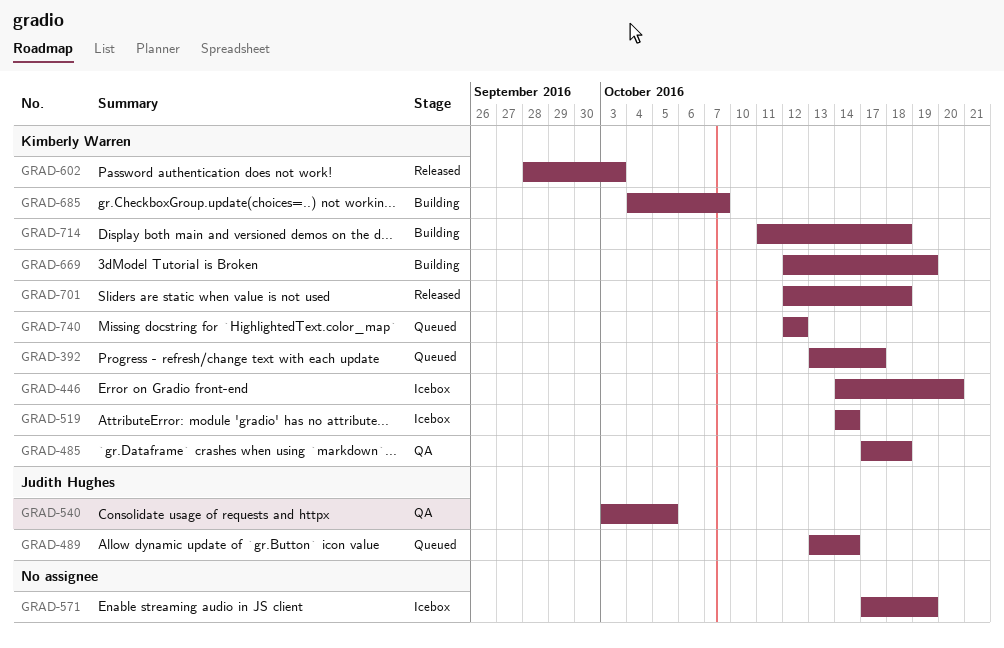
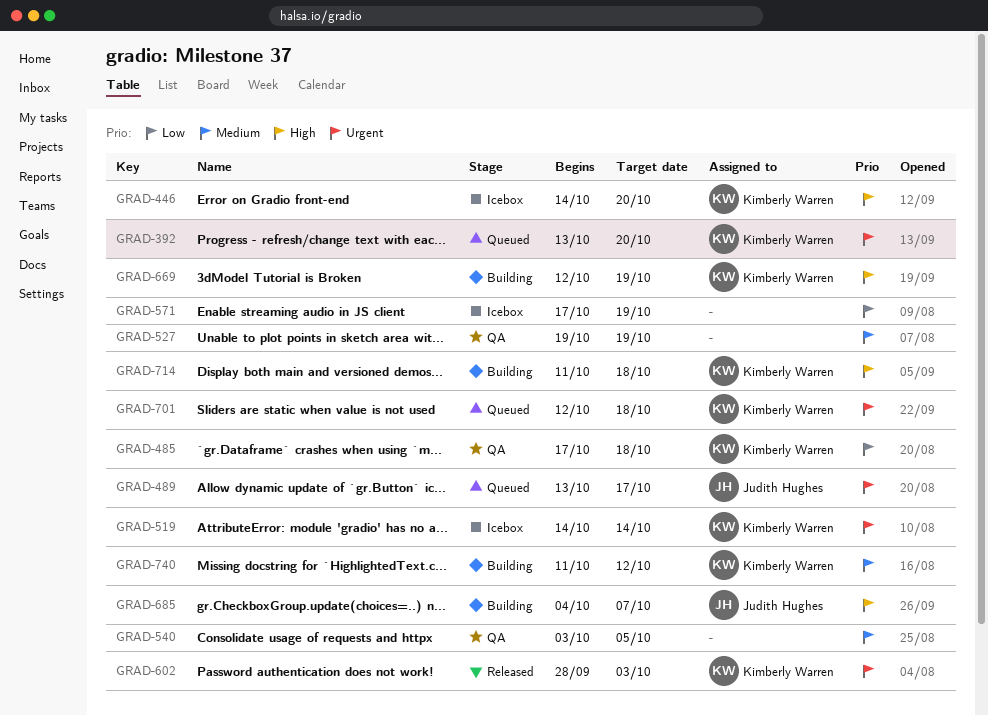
GRAD-392, due: Oct 17 -> Oct 20
GRAD-489, due: Oct 14 -> Oct 17
GRAD-527: none -> present
GRAD-540, owner: Judith Hughes -> none
GRAD-685, owner: Kimberly Warren -> Judith Hughes
GRAD-701, status: Released -> Queued
GRAD-740, status: Queued -> Building
GRAD-740, start: Oct 12 -> Oct 11

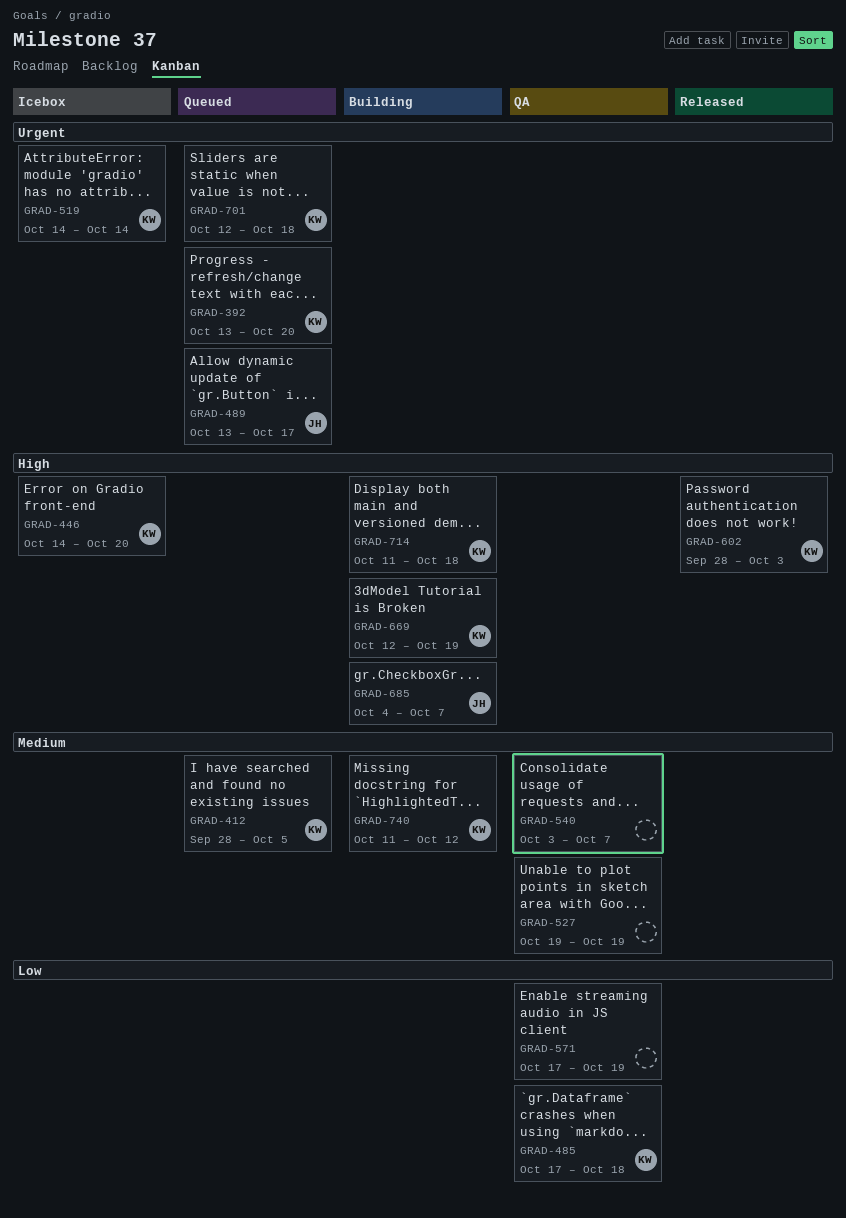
GRAD-412: none -> present
GRAD-540, due: Oct 5 -> Oct 7
GRAD-571, status: Icebox -> QA
GRAD-602, priority: Urgent -> High

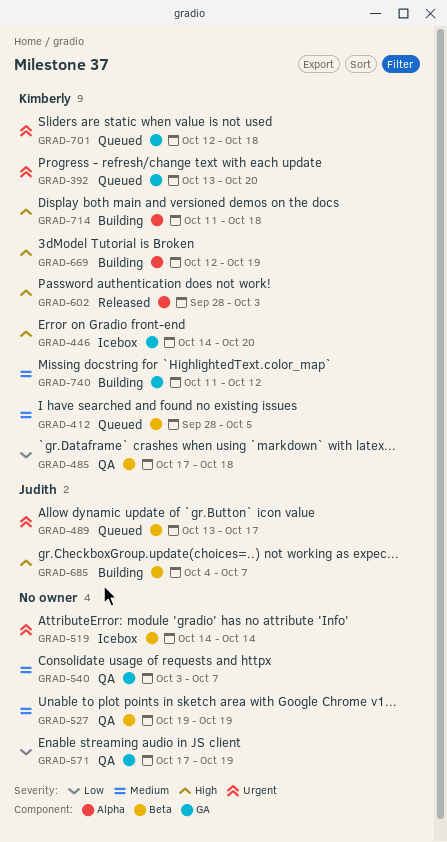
GRAD-519, owner: Kimberly -> none

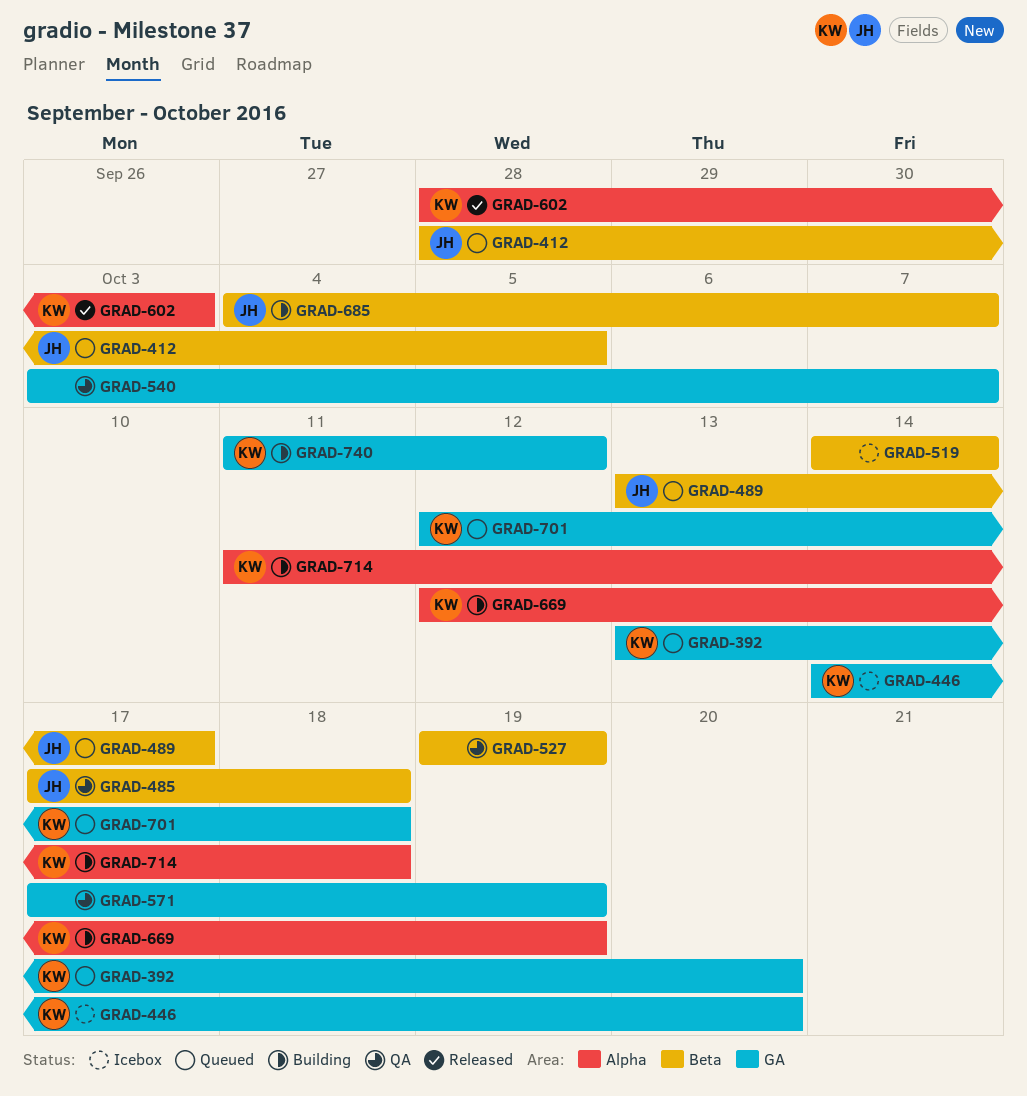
GRAD-412, owner: Kimberly -> Judith
GRAD-485, owner: Kimberly -> Judith

